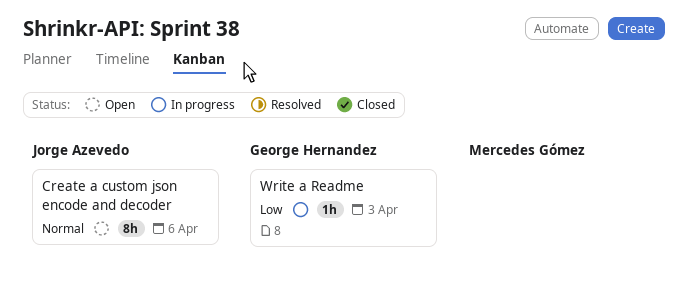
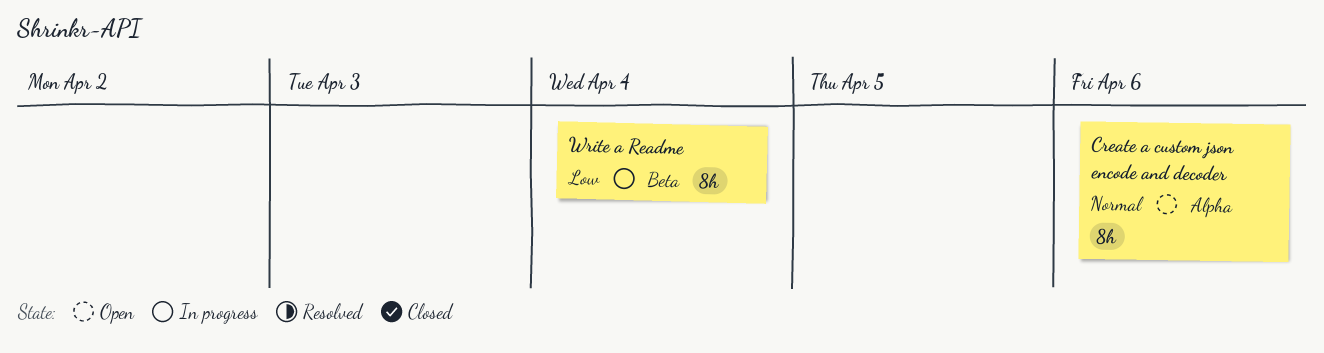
Write a Readme, estimate: 1h -> 8h
Write a Readme, due: Apr 3 -> Apr 4

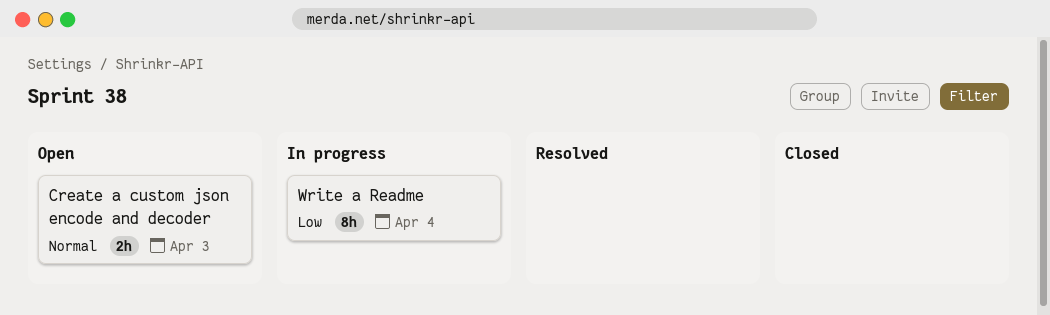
Create a custom json encode and decoder, estimate: 8h -> 2h
Create a custom json encode and decoder, due: Apr 6 -> Apr 3

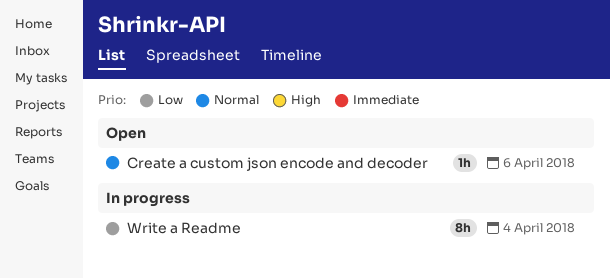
Create a custom json encode and decoder, estimate: 2h -> 1h
Create a custom json encode and decoder, due: Apr 3 -> Apr 6

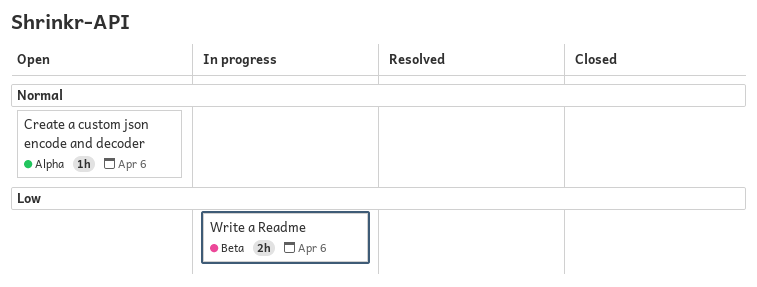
Write a Readme, estimate: 8h -> 2h
Write a Readme, due: Apr 4 -> Apr 6

